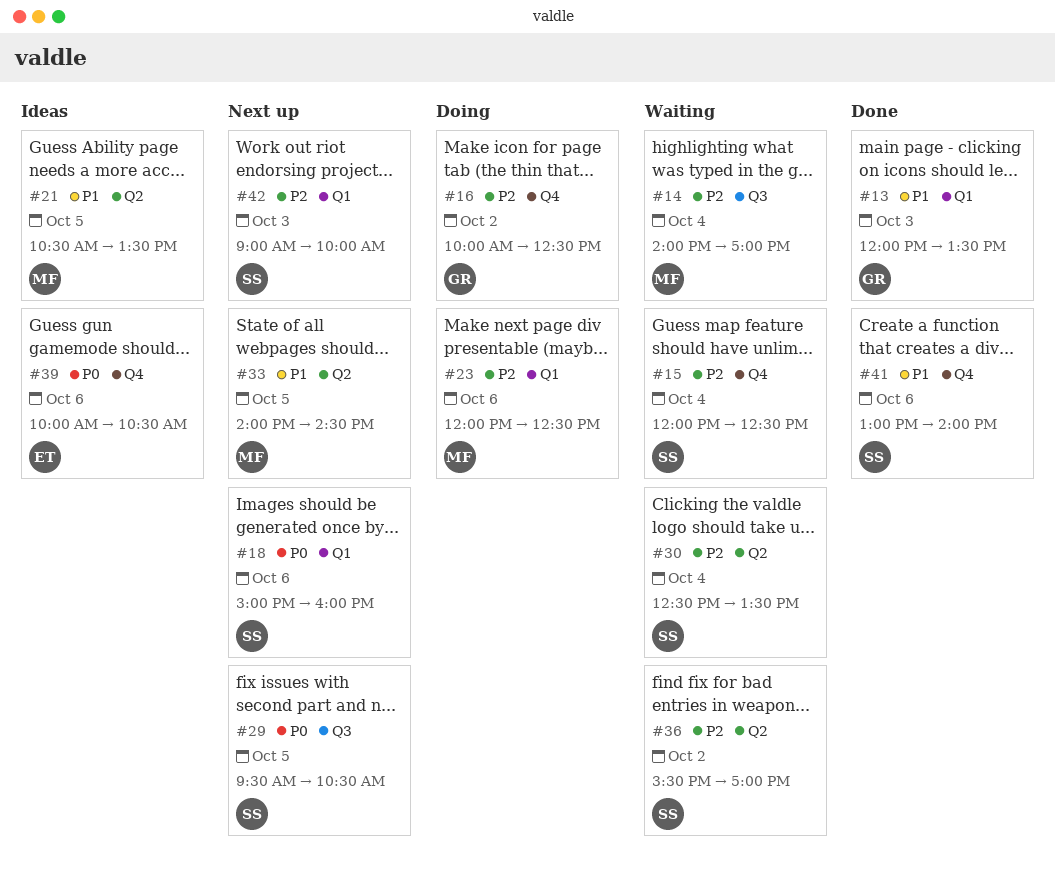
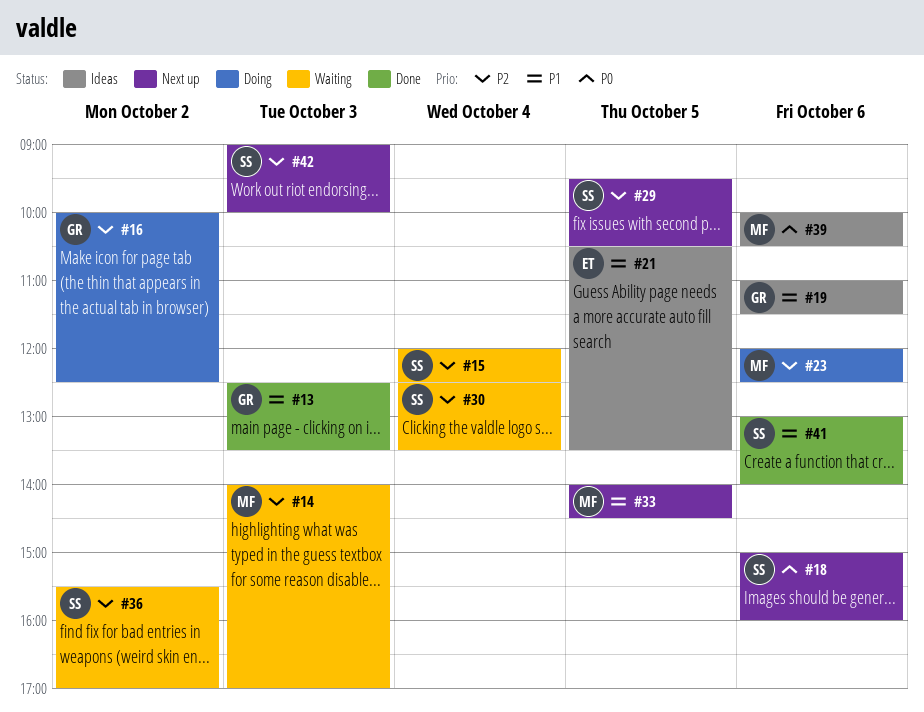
#13, begins: 12:00 -> 12:30
#14, day: Oct 4 -> Oct 3
#19: none -> present
#21, owner: MF -> ET
#29, priority: P0 -> P2
#39, owner: ET -> MF

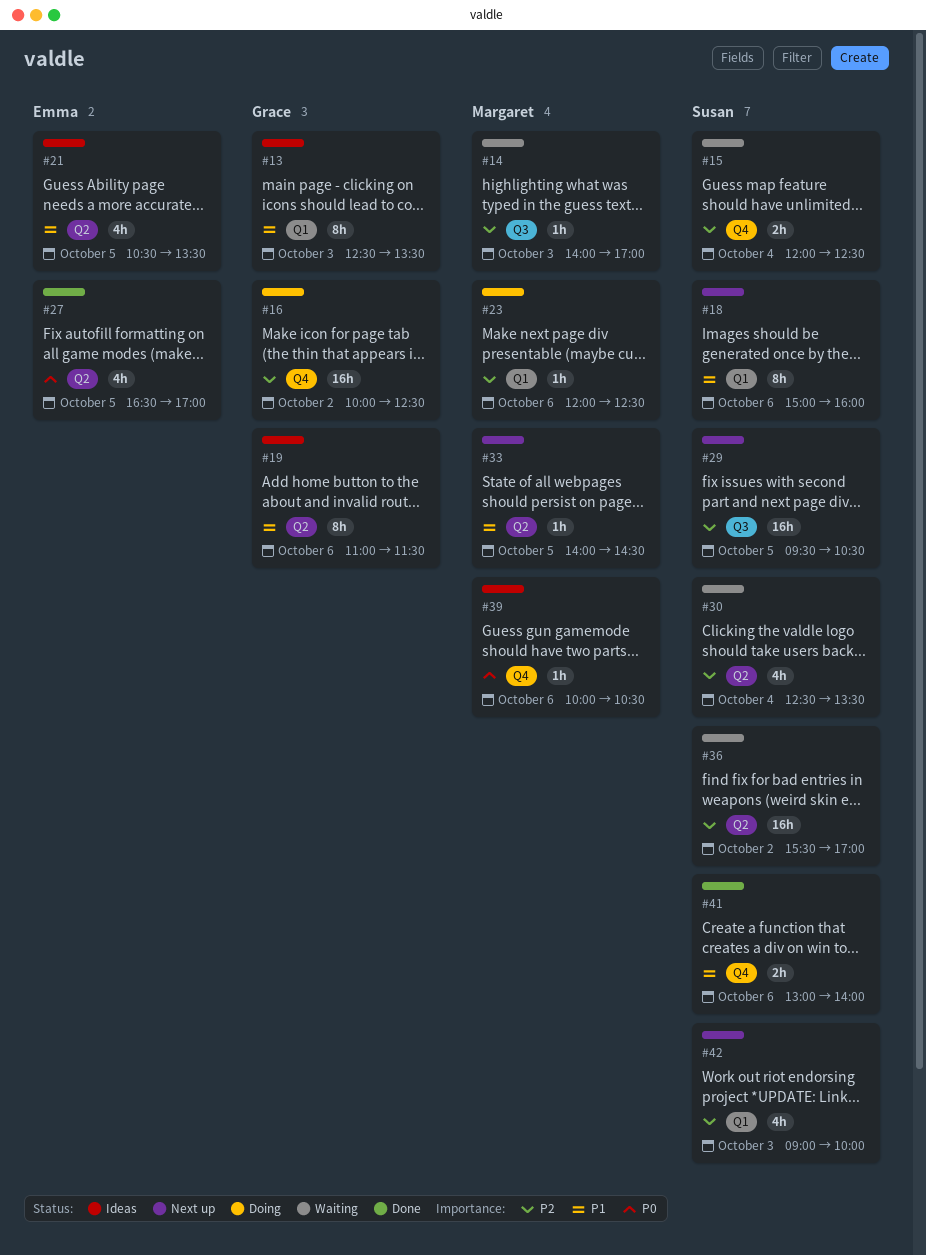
#13, status: Done -> Ideas
#18, priority: P0 -> P1
#27: none -> present

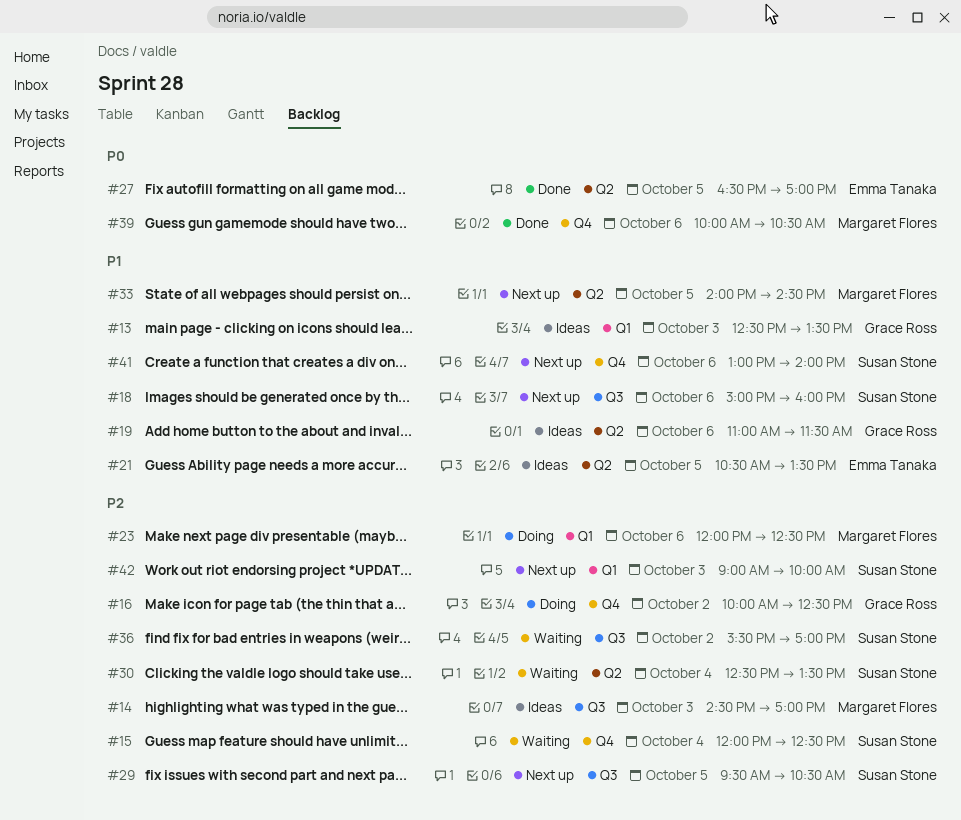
#14, status: Waiting -> Ideas
#14, begins: 14:00 -> 14:30
#18, label: Q1 -> Q3
#36, label: Q2 -> Q3
#39, status: Ideas -> Done
#41, status: Done -> Next up

